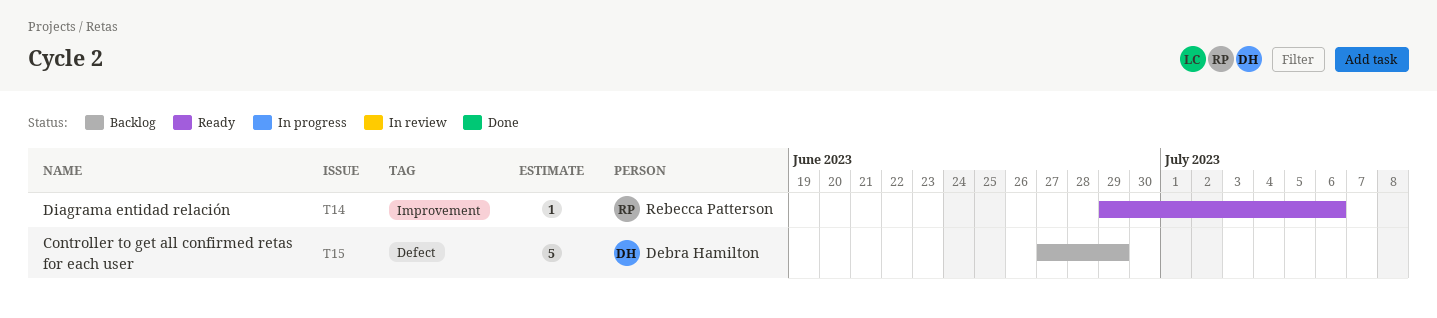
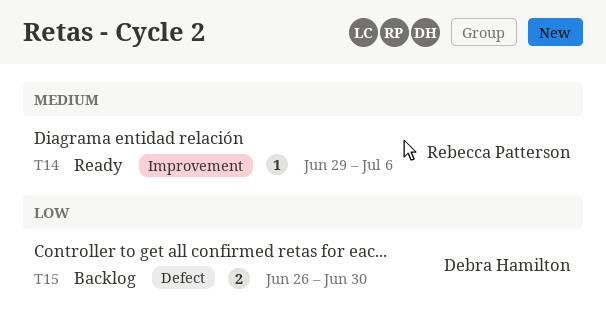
T15, estimate: 5 -> 2
T15, start: Jun 27 -> Jun 26
T15, due: Jun 29 -> Jun 30

